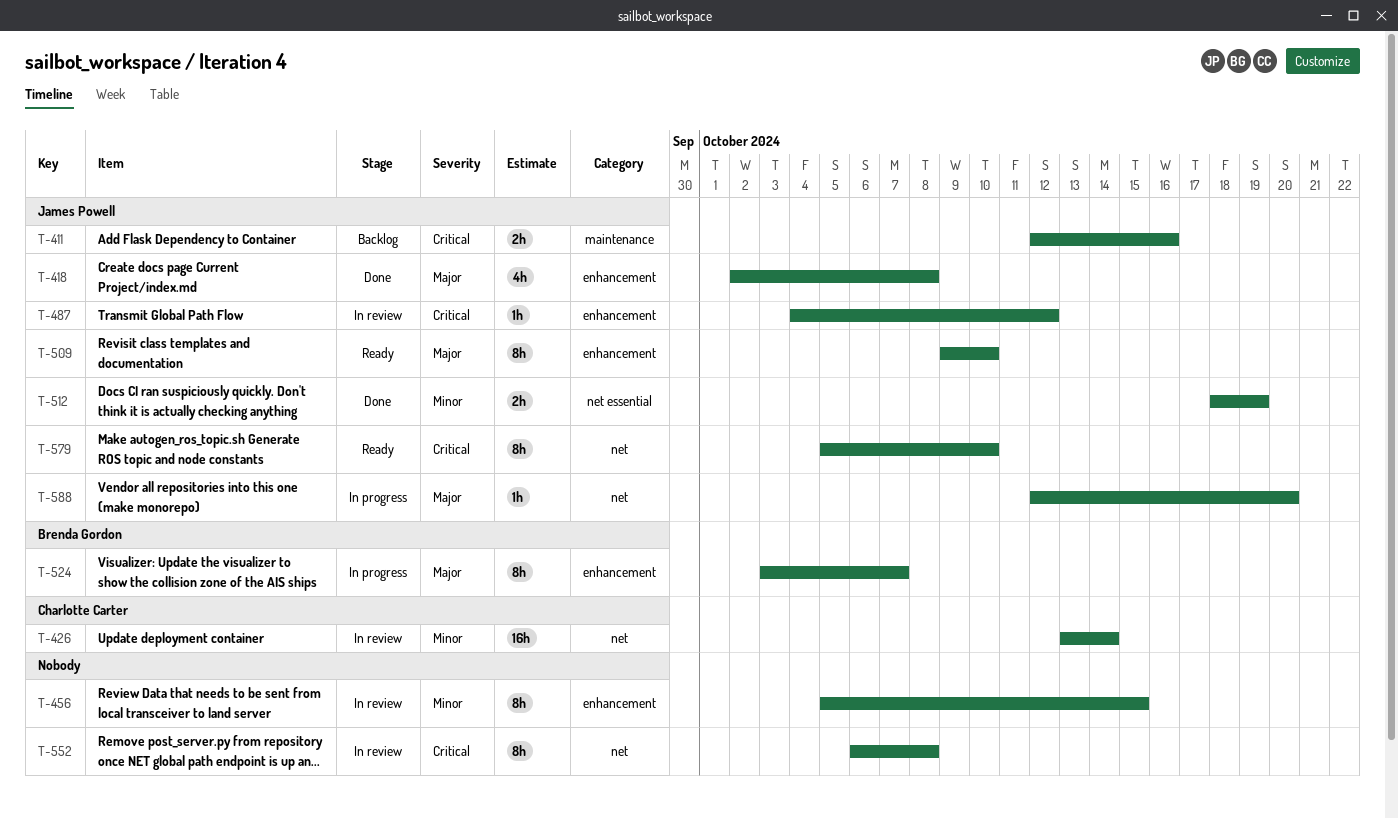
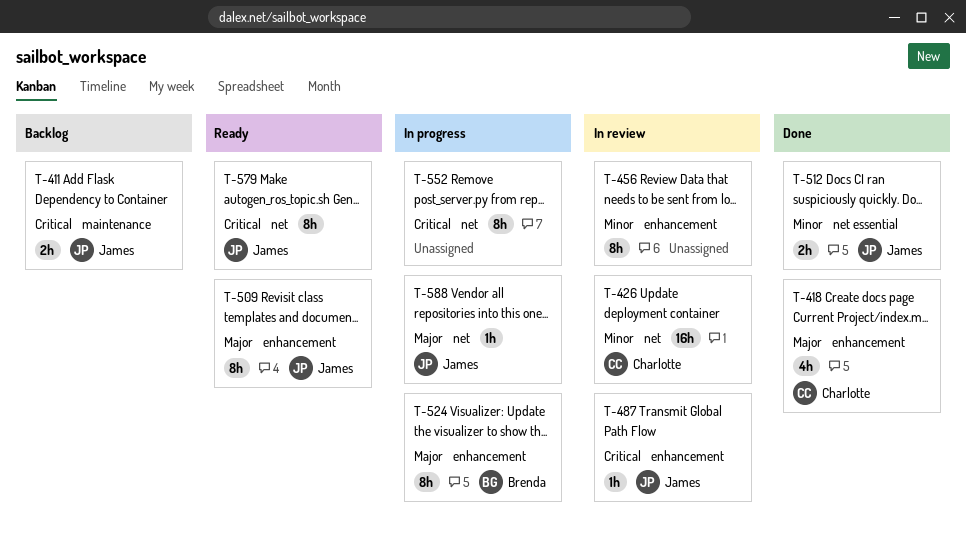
T-418, owner: James Powell -> Charlotte Carter
T-552, status: In review -> In progress

